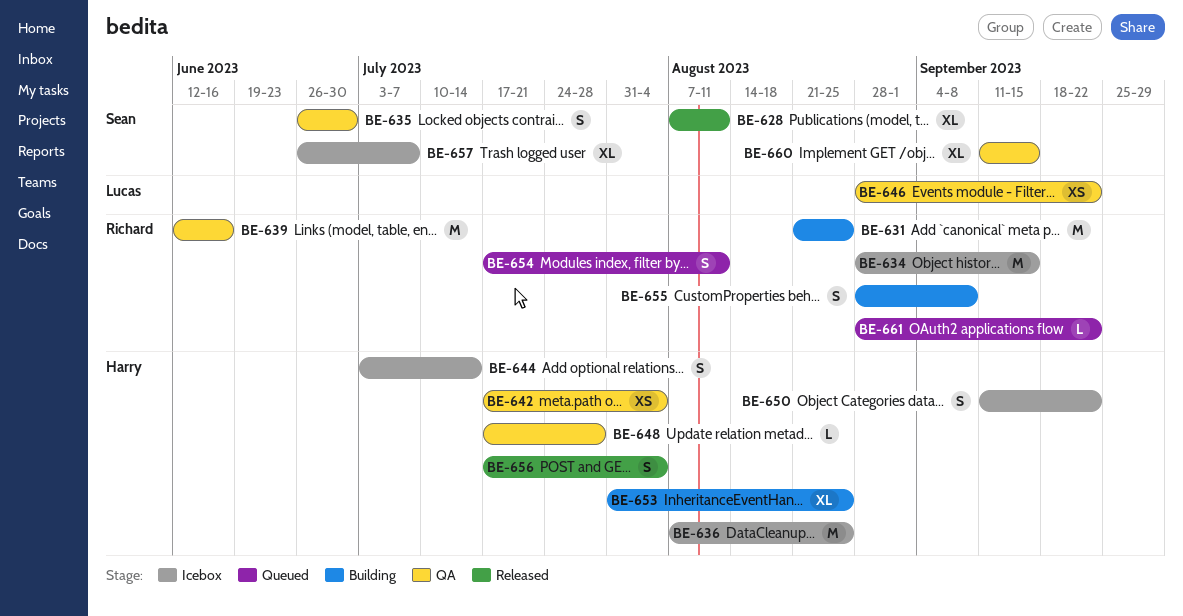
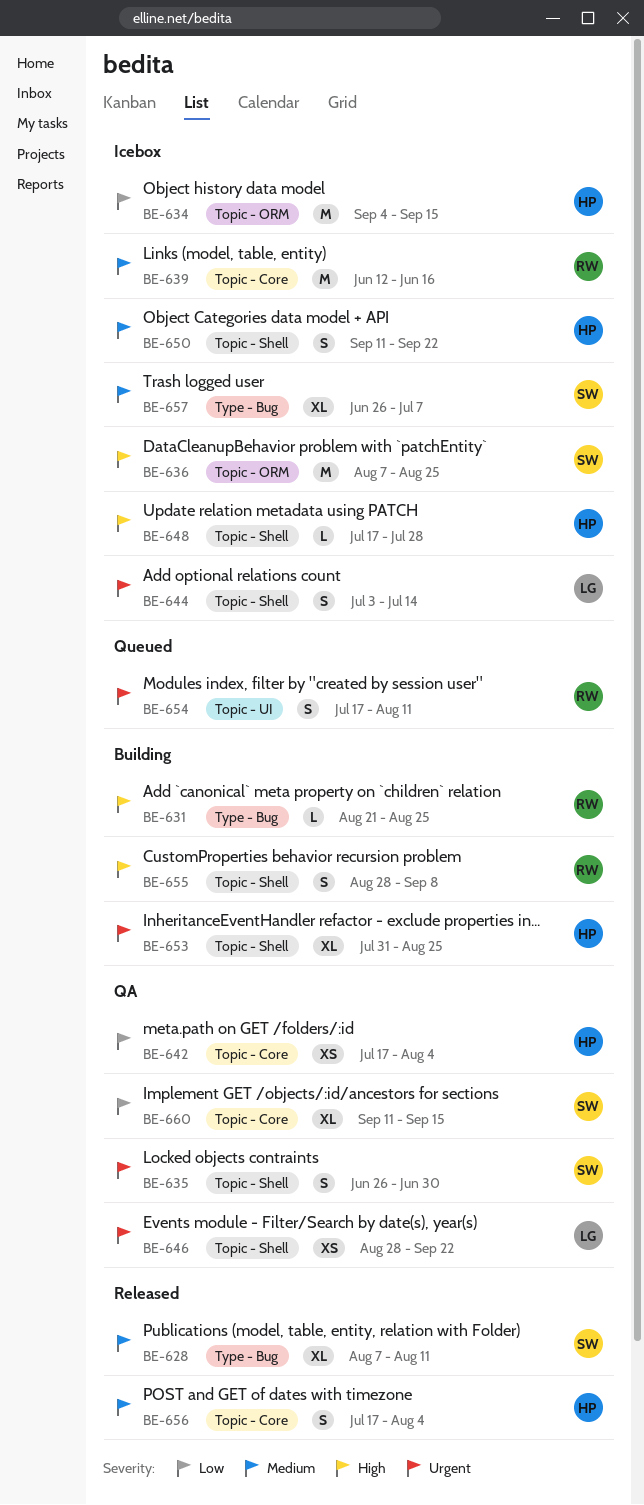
BE-631, estimate: M -> L
BE-634, owner: Richard -> Harry
BE-634, start: Aug 28 -> Sep 4
BE-636, owner: Harry -> Sean
BE-639, status: QA -> Icebox
BE-644, owner: Harry -> Lucas
BE-648, status: QA -> Icebox
BE-661: present -> none

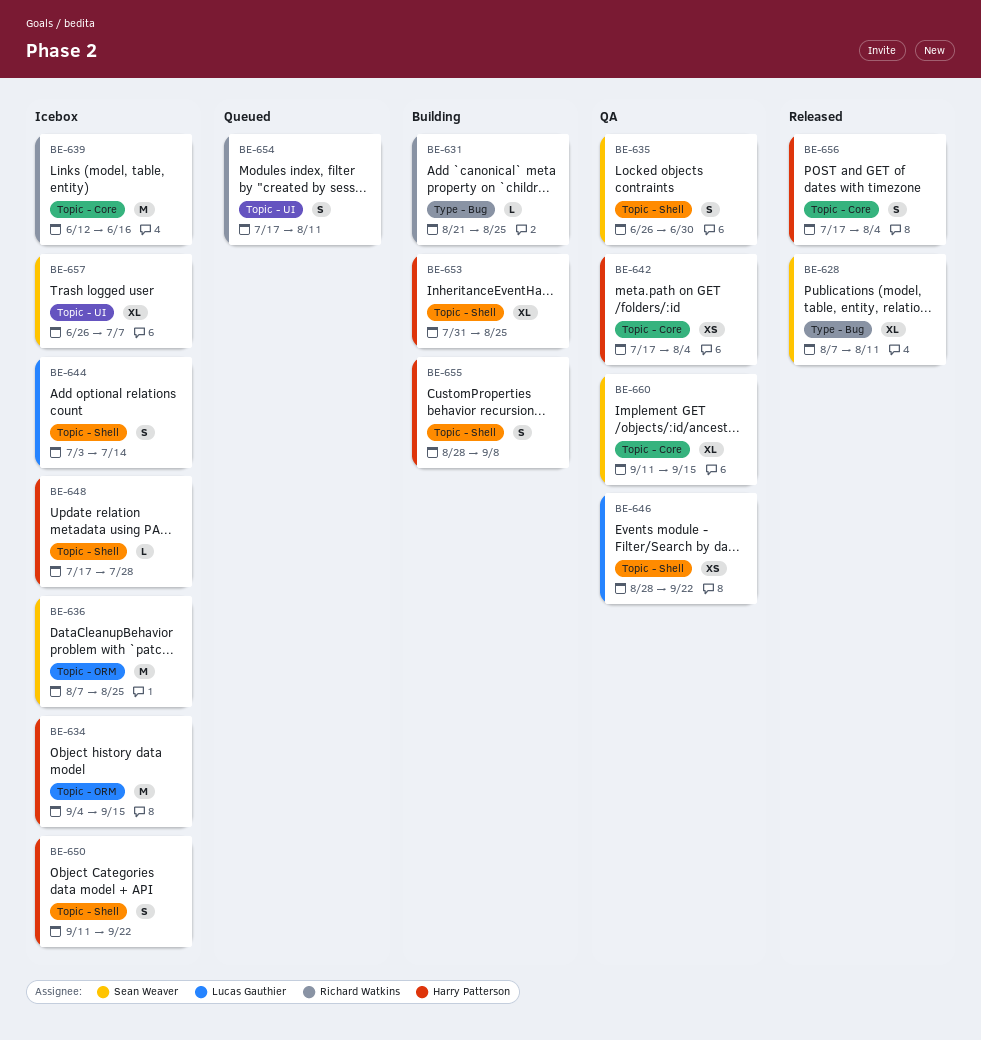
BE-655, owner: Richard Watkins -> Harry Patterson
BE-657, label: Type - Bug -> Topic - UI

